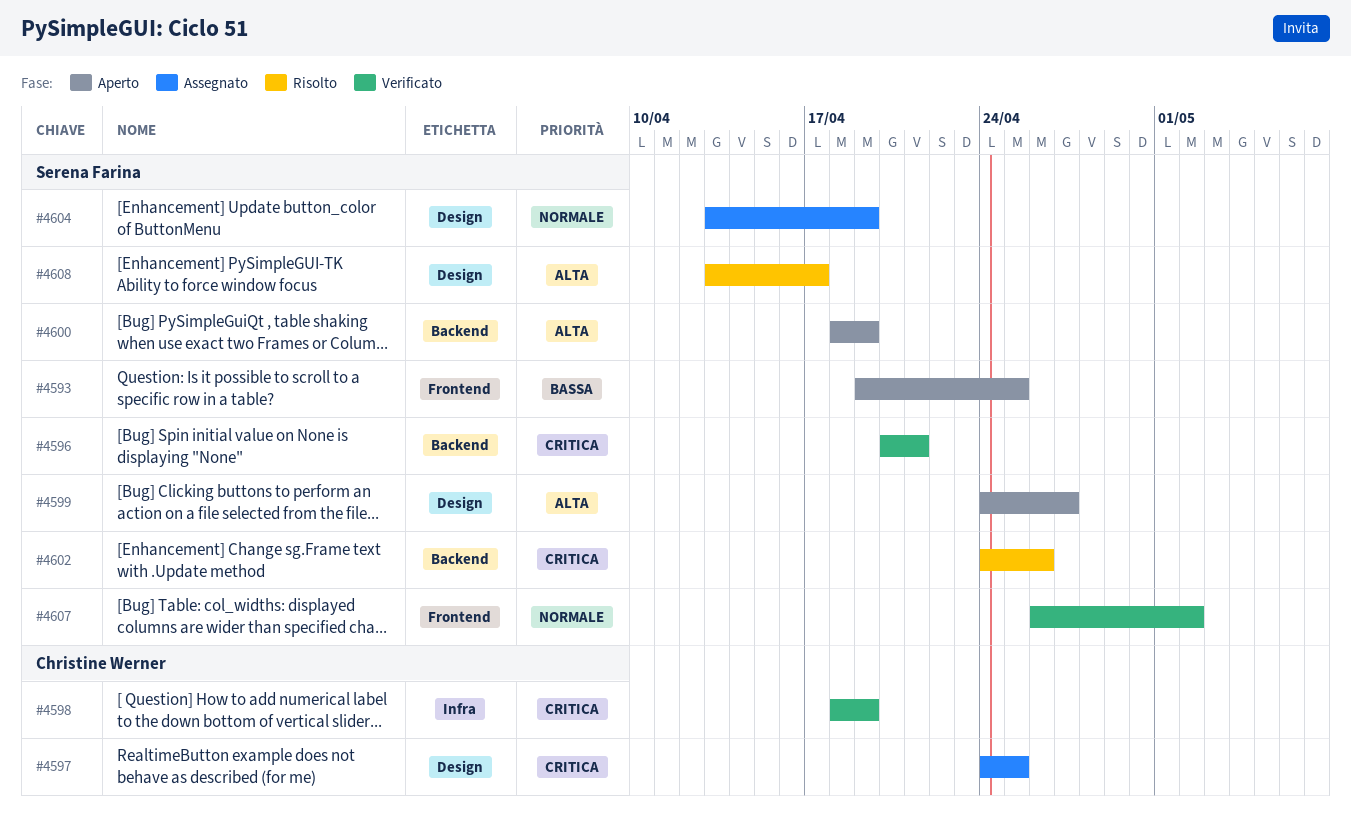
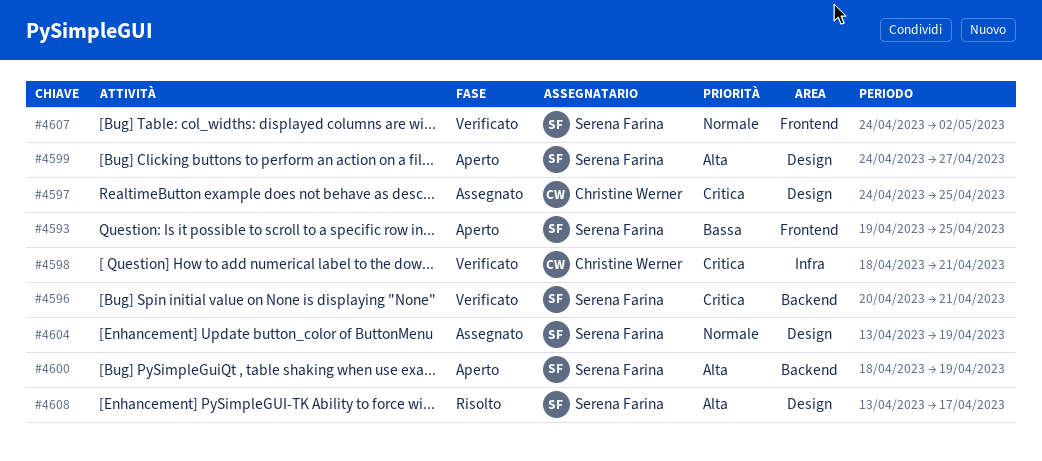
#4598, due: Apr 19 -> Apr 21
#4602: present -> none
#4607, start: Apr 26 -> Apr 24

